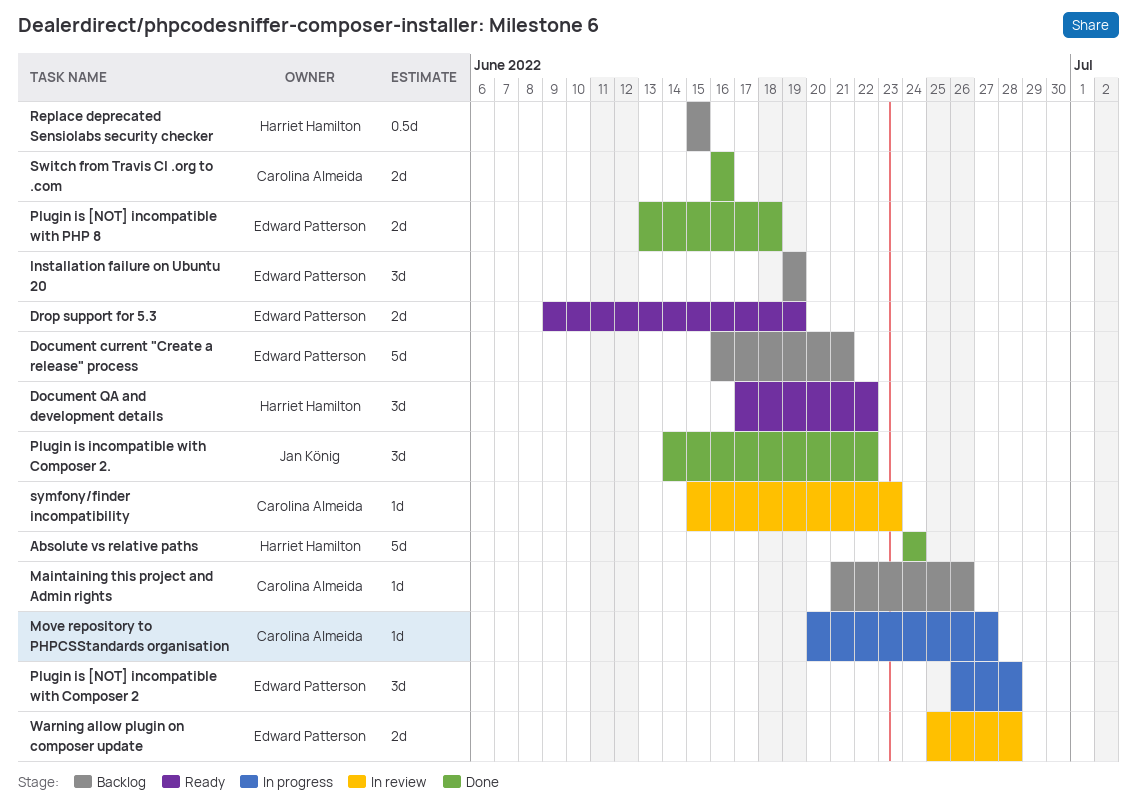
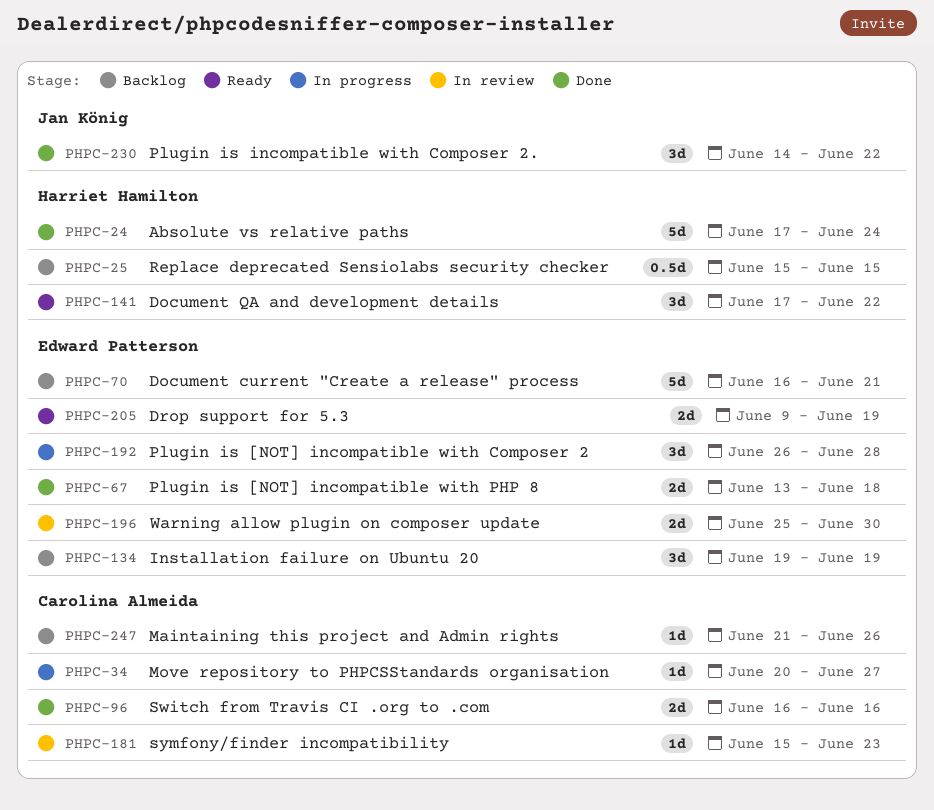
Absolute vs relative paths, start: Jun 24 -> Jun 17
Warning allow plugin on composer update, due: Jun 28 -> Jun 30

